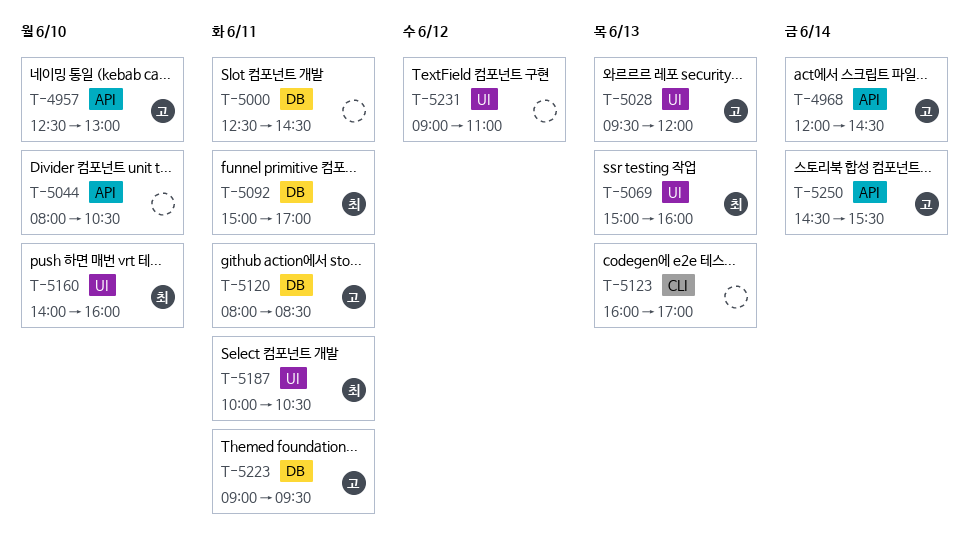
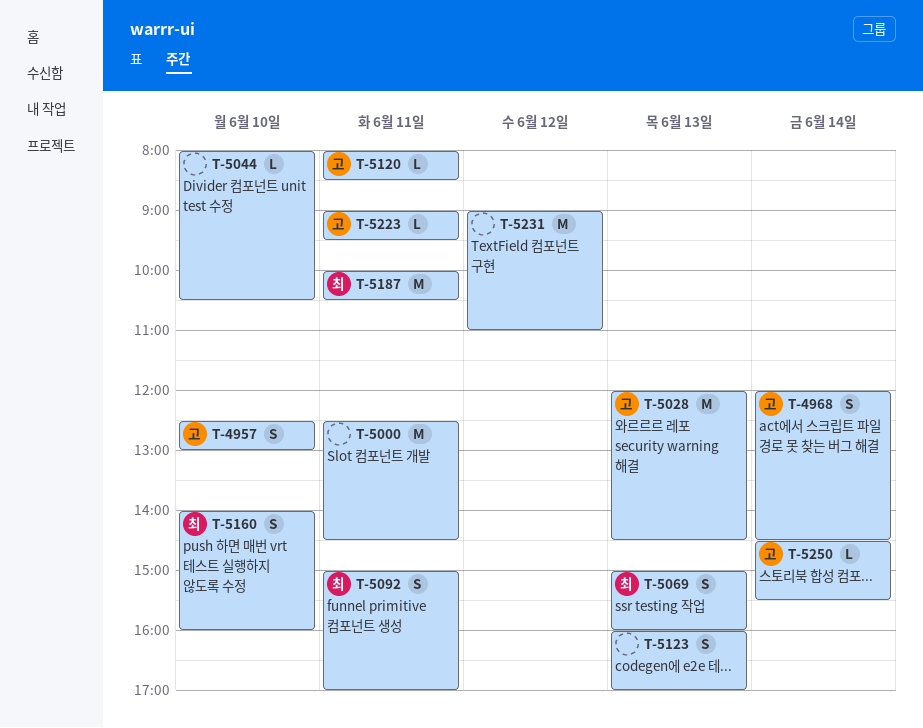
T-5028, begins: 09:30 -> 12:00
T-5028, ends: 12:00 -> 14:30

